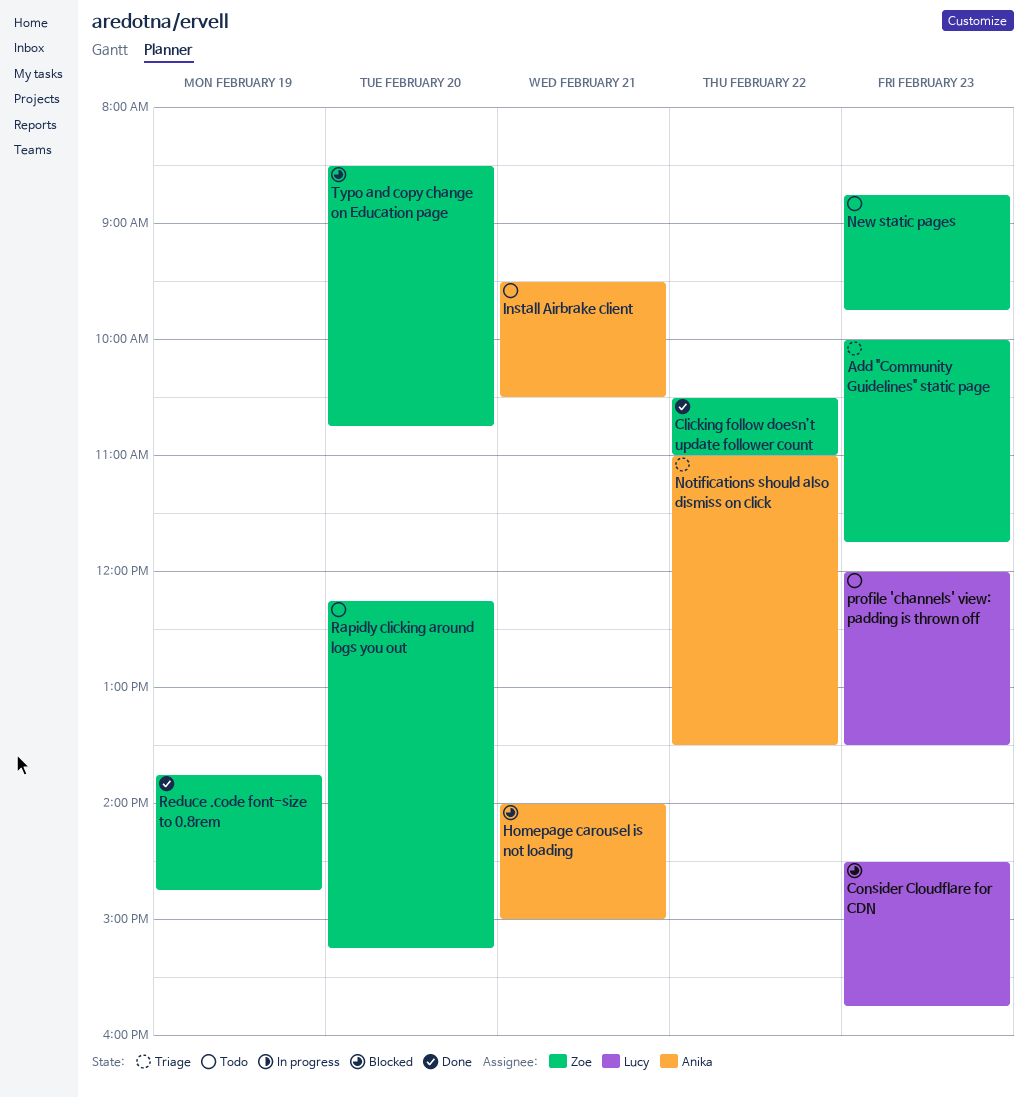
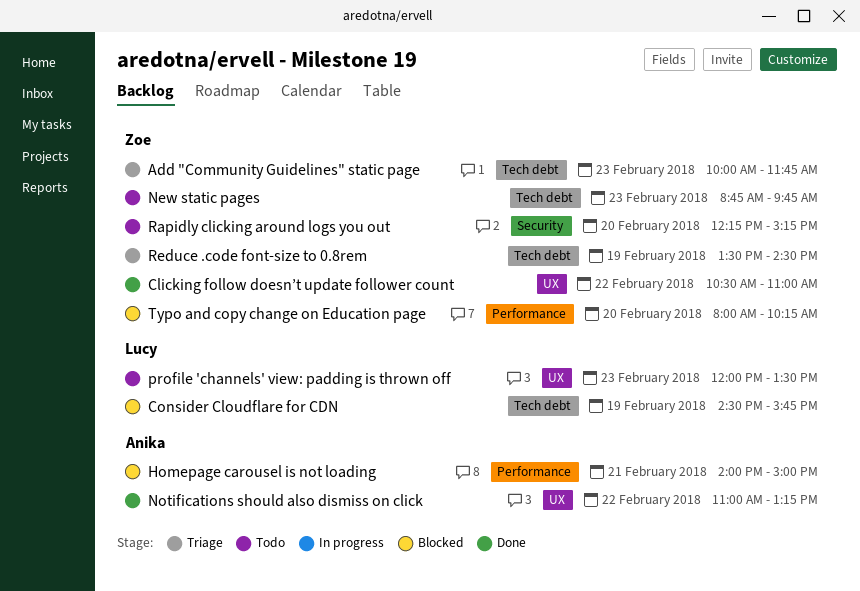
Consider Cloudflare for CDN, day: Feb 23 -> Feb 19
Install Airbrake client: present -> none
Notifications should also dismiss on click, status: Triage -> Done
Notifications should also dismiss on click, ends: 13:30 -> 13:15
Reduce .code font-size to 0.8rem, status: Done -> Triage
Reduce .code font-size to 0.8rem, begins: 13:45 -> 13:30
Reduce .code font-size to 0.8rem, ends: 14:45 -> 14:30
Typo and copy change on Education page, begins: 08:30 -> 08:00
Typo and copy change on Education page, ends: 10:45 -> 10:15

